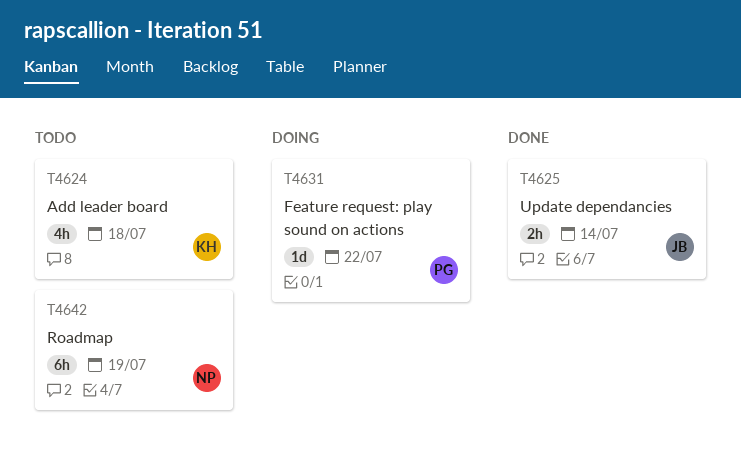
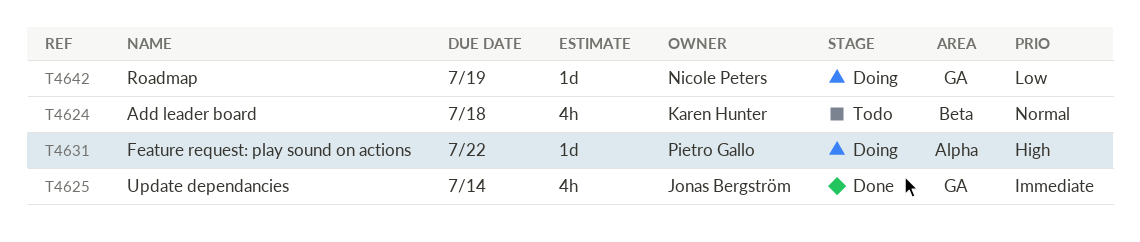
T4625, estimate: 2h -> 4h
T4642, status: Todo -> Doing
T4642, estimate: 6h -> 1d

